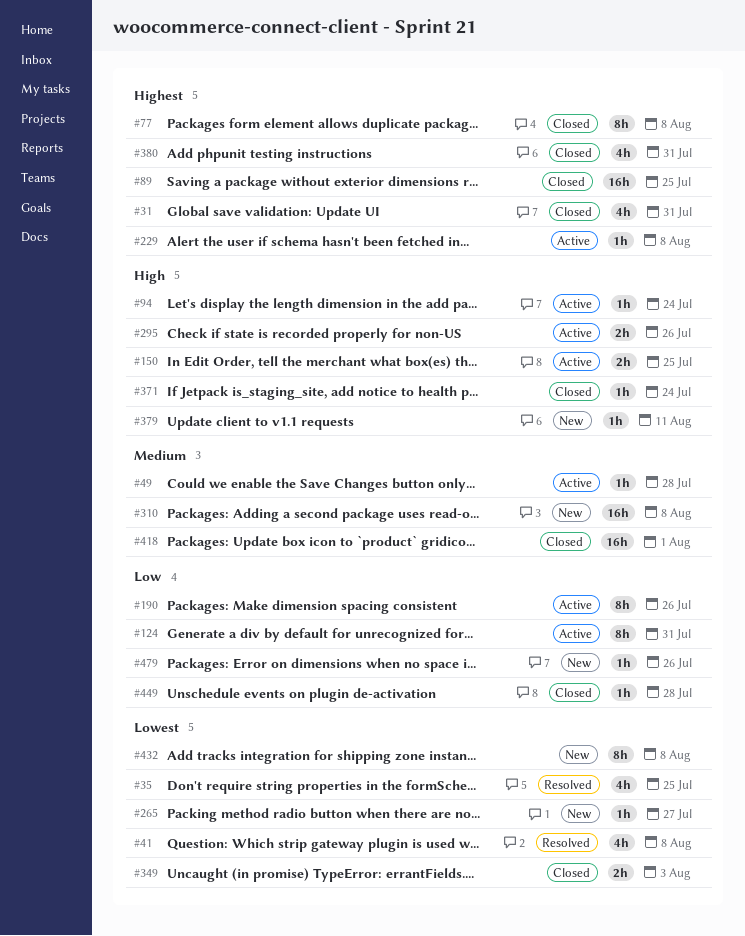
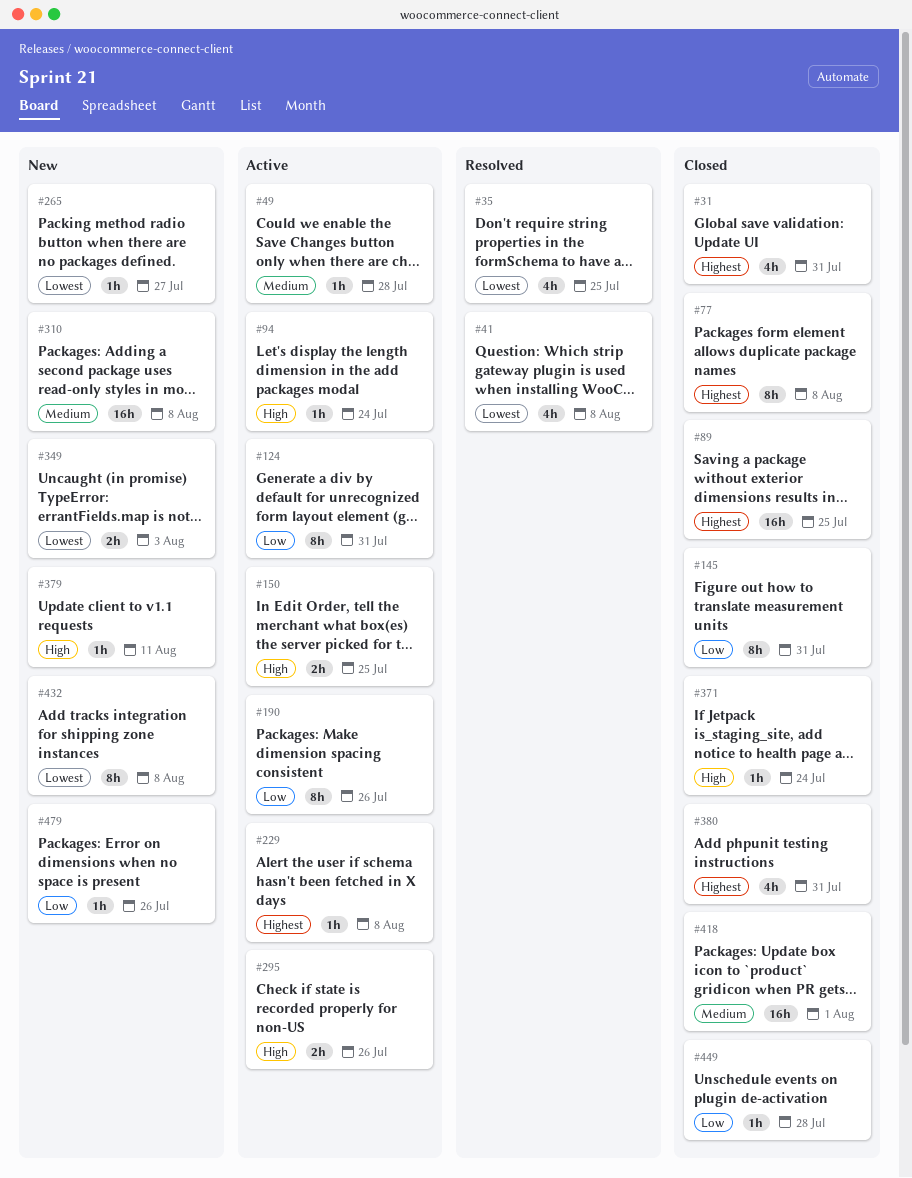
#145: none -> present
#349, status: Closed -> New

